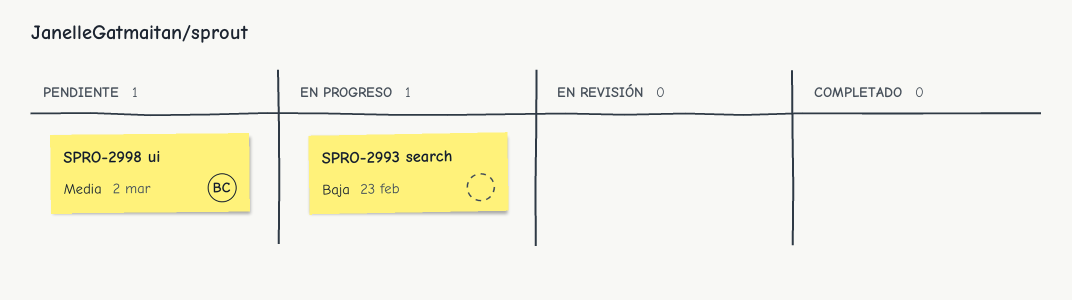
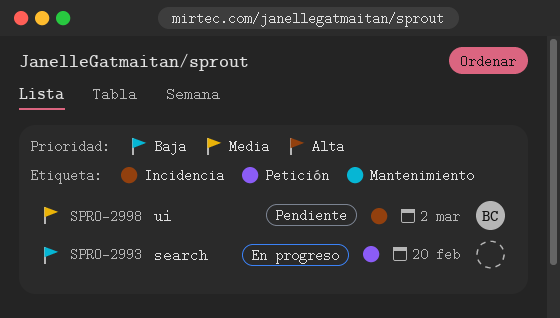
SPRO-2993, due: Feb 23 -> Feb 20

